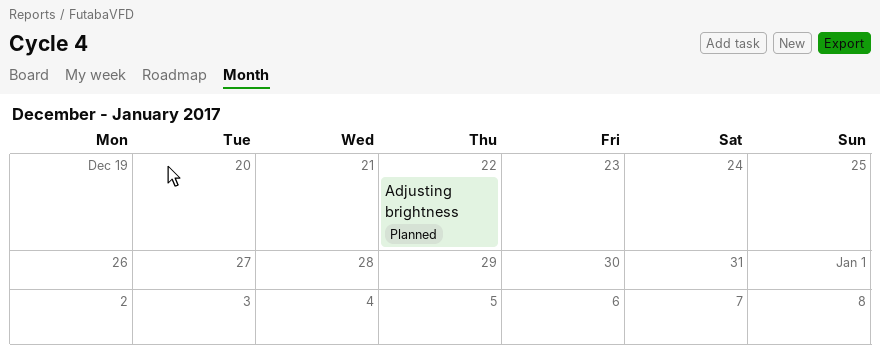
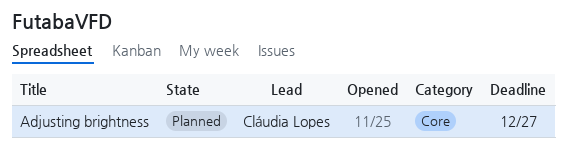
Adjusting brightness, due: Dec 22 -> Dec 27

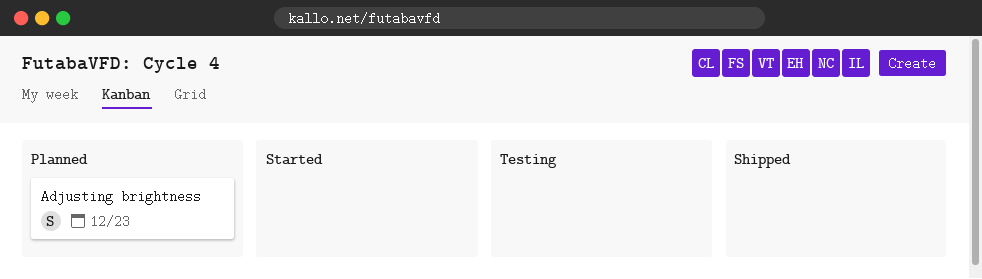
Adjusting brightness, due: Dec 27 -> Dec 23

